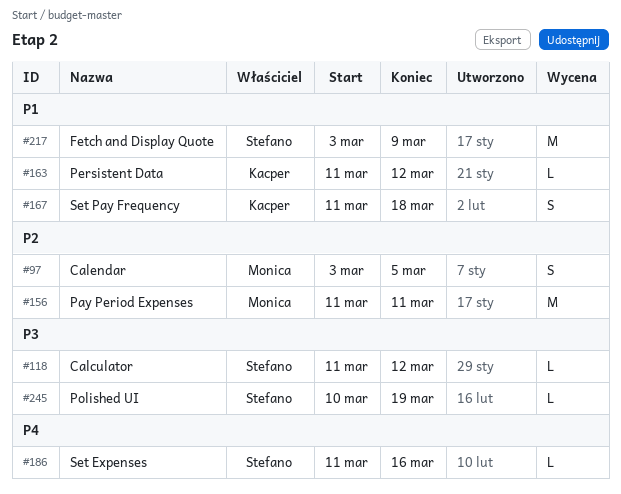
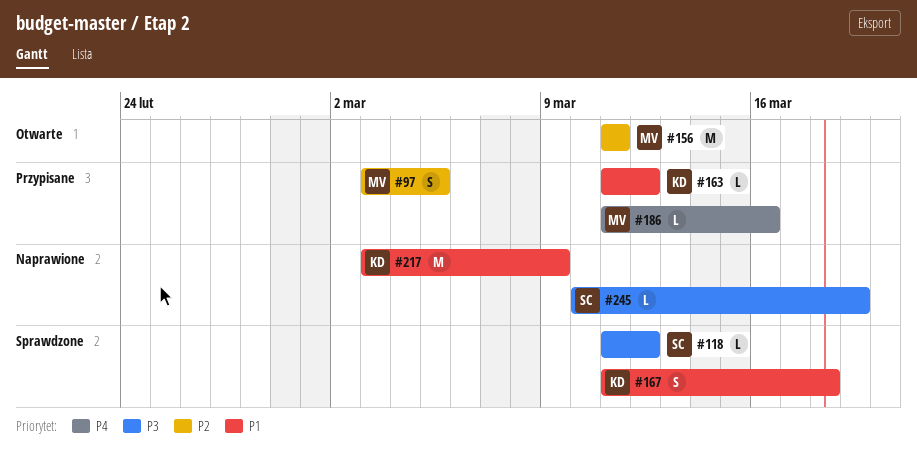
#186, owner: Stefano -> Monica
#217, owner: Stefano -> Kacper

